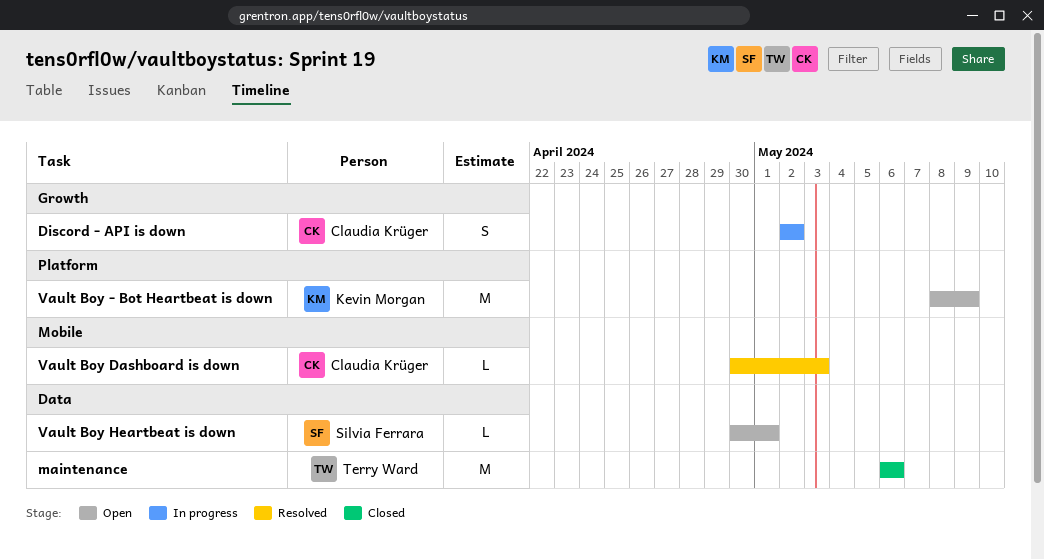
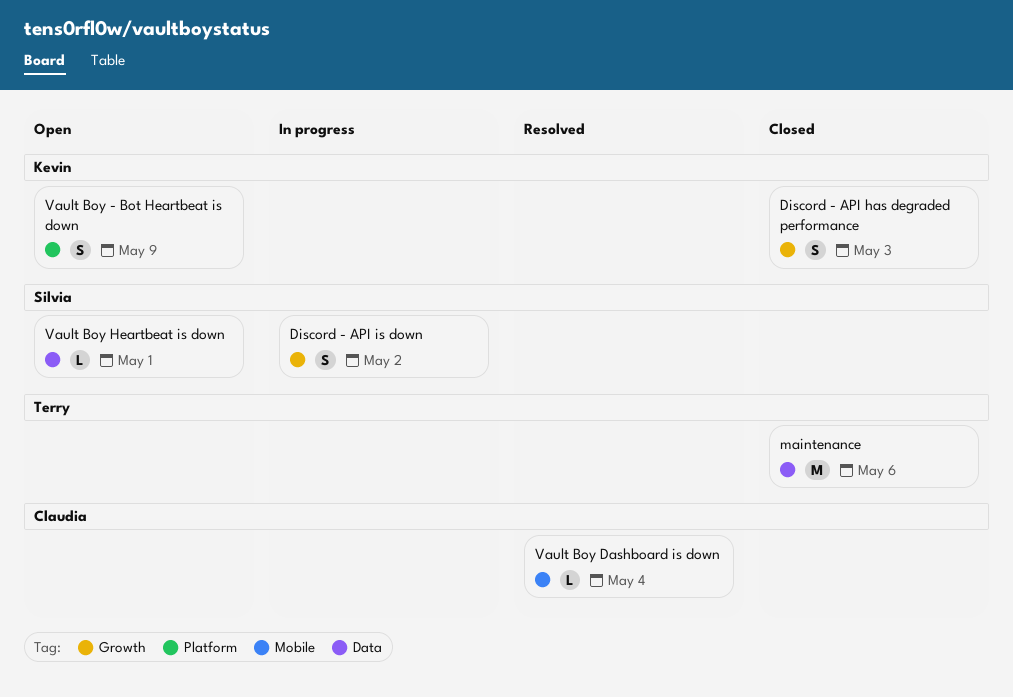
Discord - API has degraded performance: none -> present
Discord - API is down, owner: Claudia Krüger -> Silvia Ferrara
Vault Boy - Bot Heartbeat is down, estimate: M -> S
Vault Boy Dashboard is down, due: May 3 -> May 4

